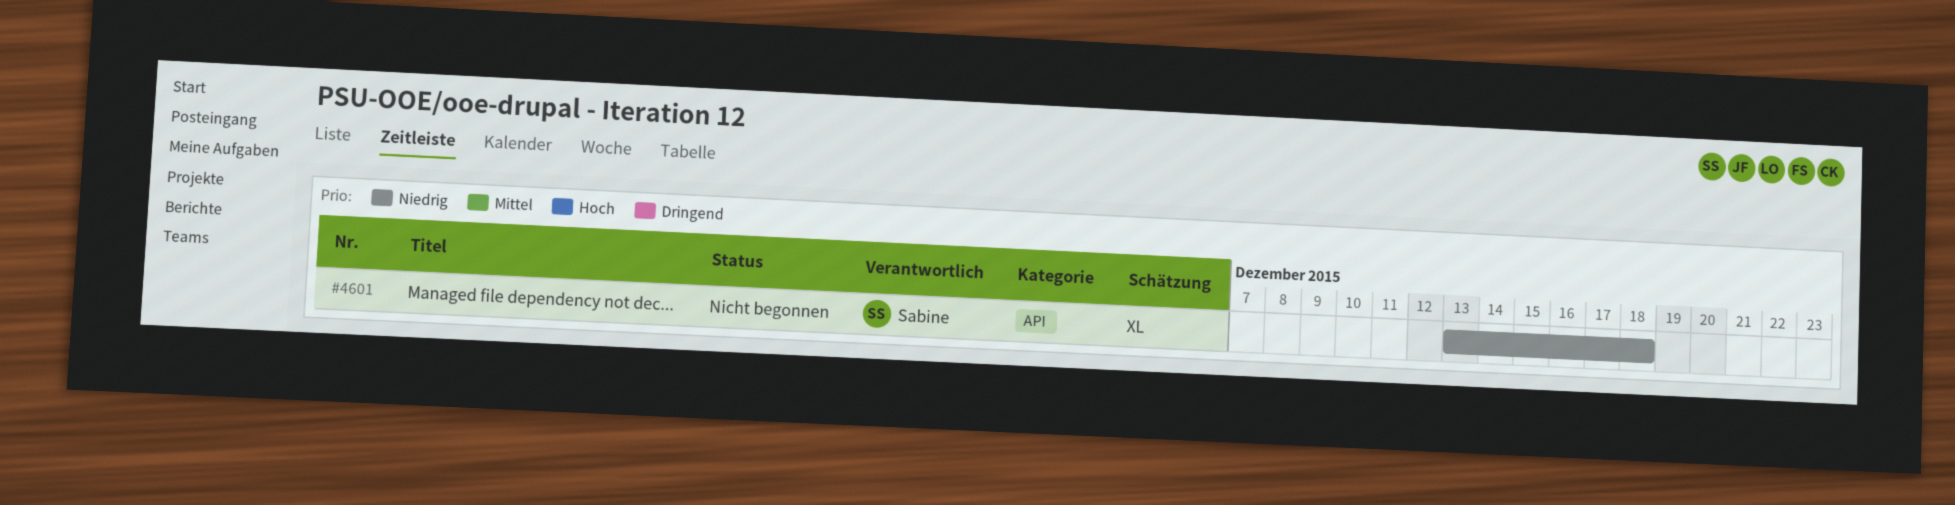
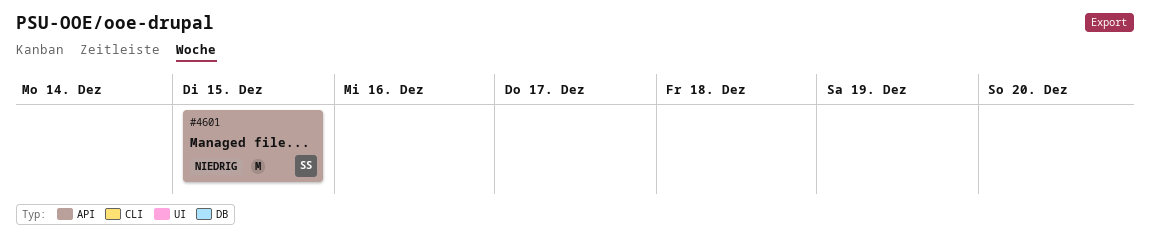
#4601, estimate: XL -> M
#4601, due: Dec 18 -> Dec 15

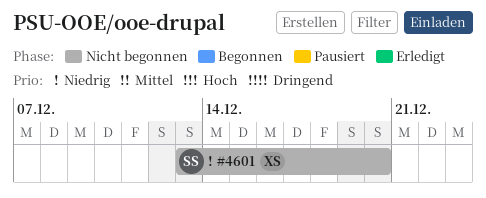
#4601, estimate: M -> XS
#4601, due: Dec 15 -> Dec 20

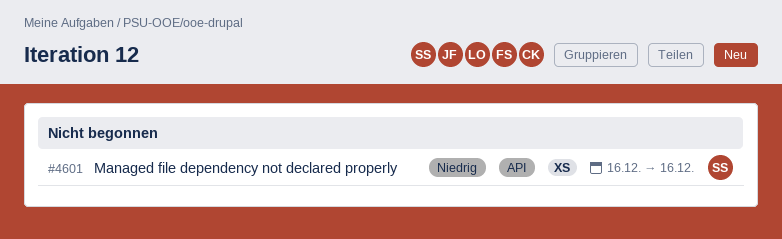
#4601, start: Dec 13 -> Dec 16
#4601, due: Dec 20 -> Dec 16

